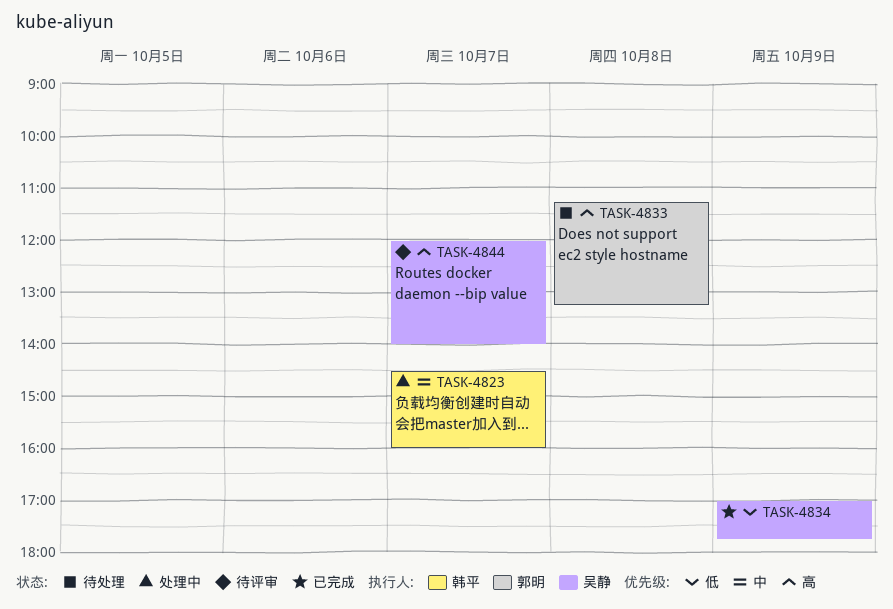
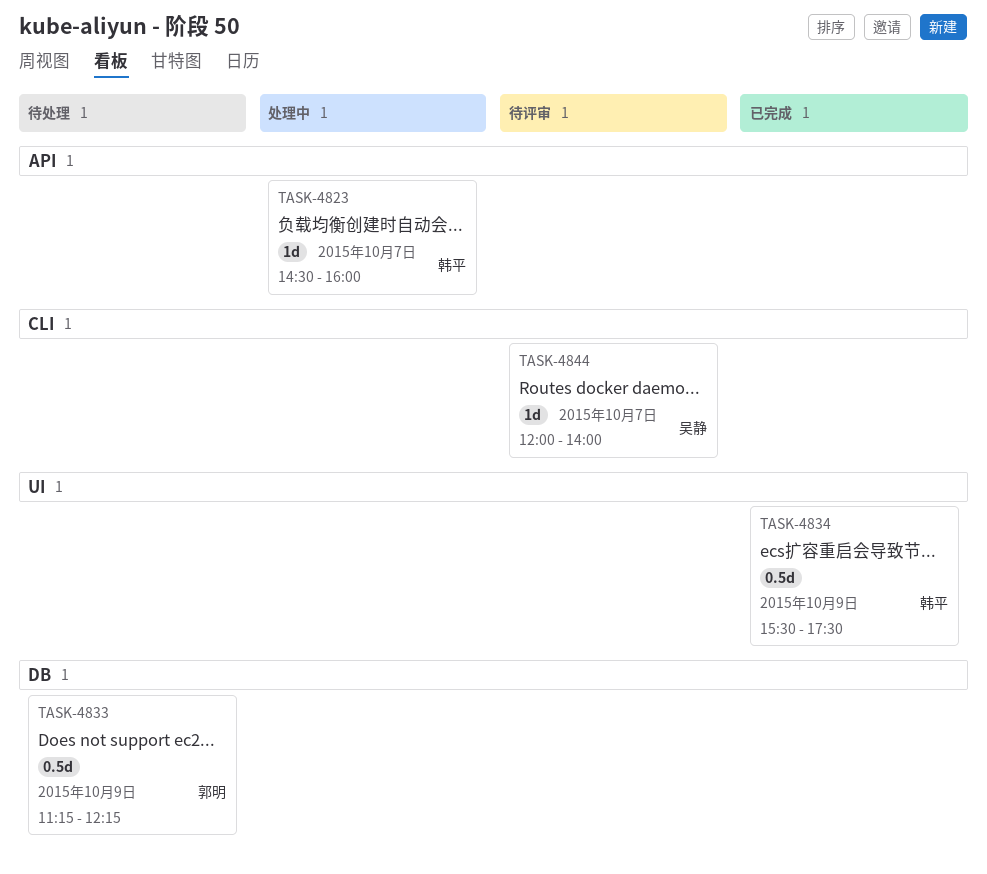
TASK-4833, day: Oct 8 -> Oct 9
TASK-4833, ends: 13:15 -> 12:15
TASK-4834, owner: 吴静 -> 韩平
TASK-4834, begins: 17:00 -> 15:30
TASK-4834, ends: 17:45 -> 17:30

